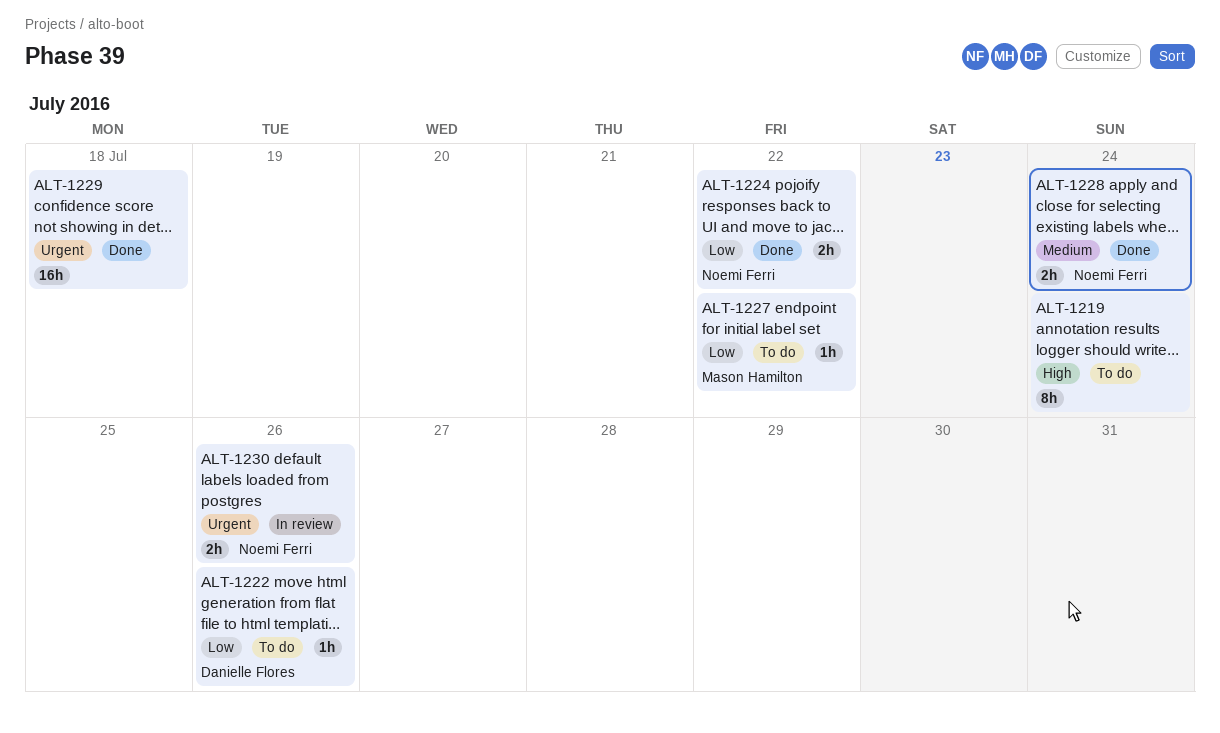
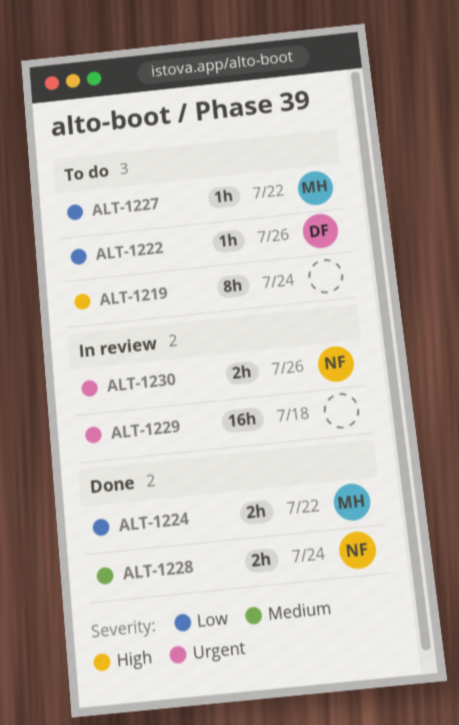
ALT-1224, owner: Noemi Ferri -> Mason Hamilton
ALT-1229, status: Done -> In review

